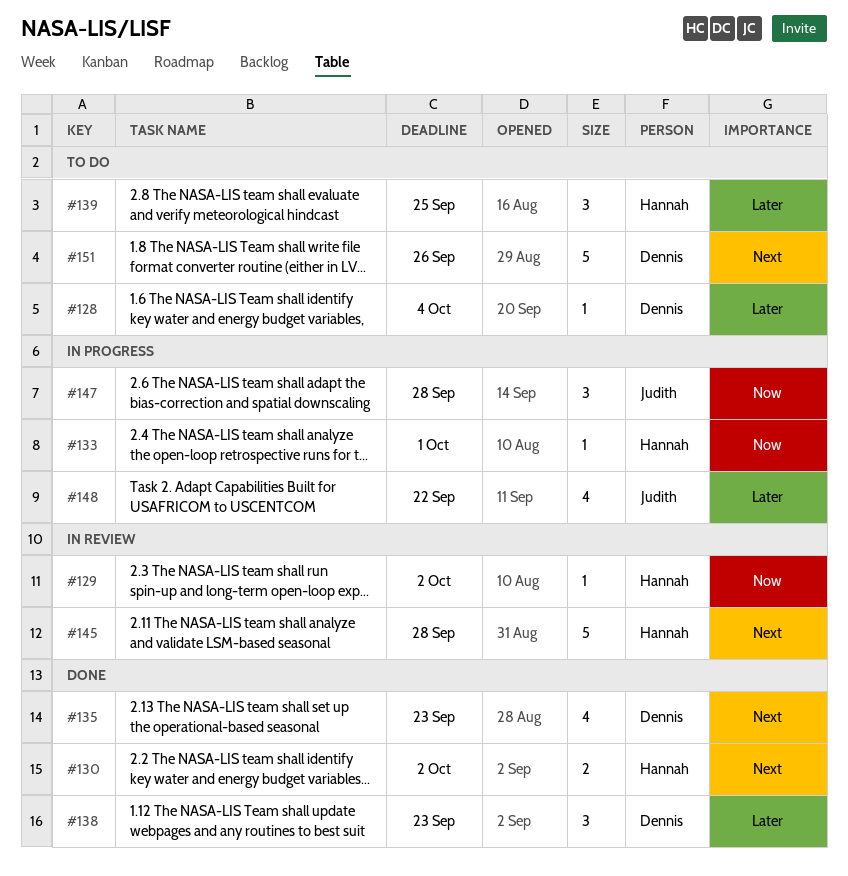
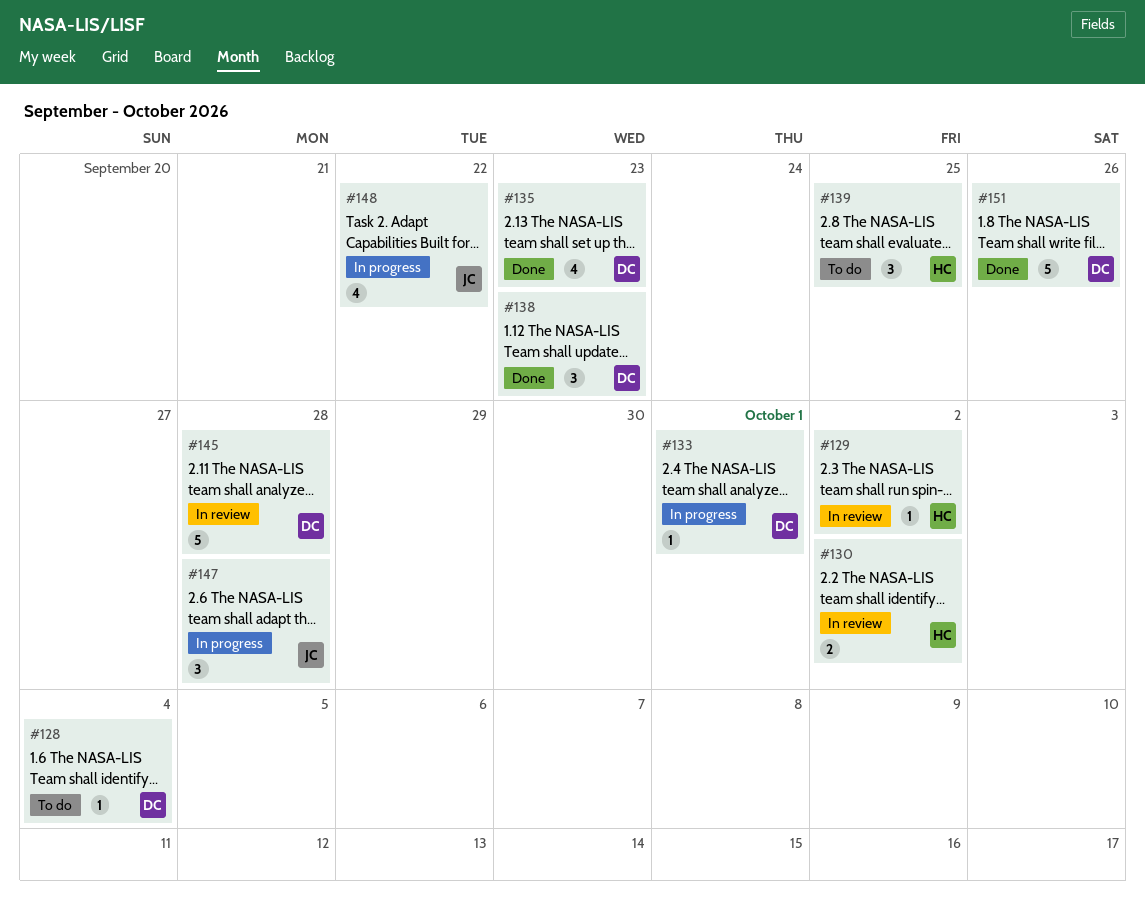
#130, status: Done -> In review
#133, owner: Hannah -> Dennis
#145, owner: Hannah -> Dennis
#151, status: To do -> Done

